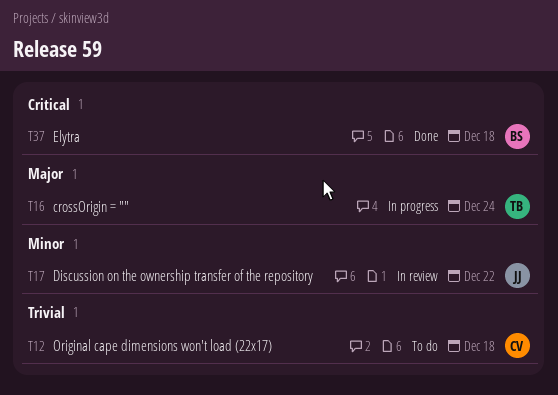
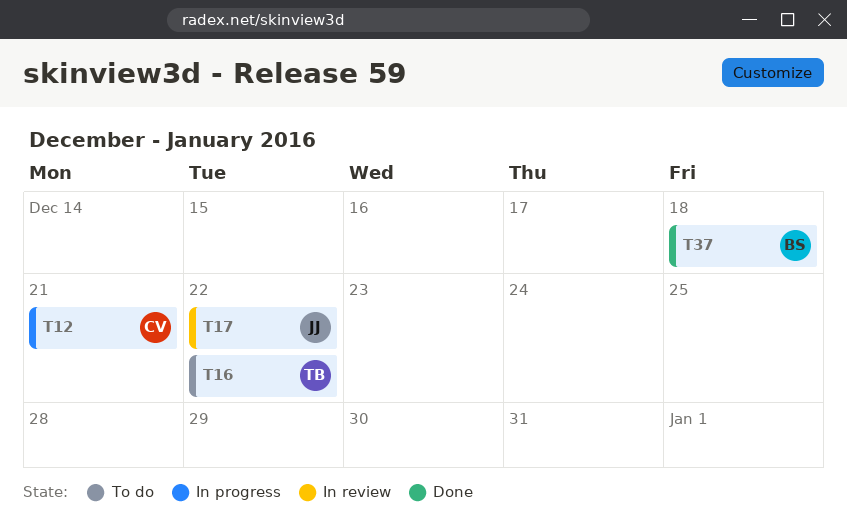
T12, status: To do -> In progress
T12, due: Dec 18 -> Dec 21
T16, status: In progress -> To do
T16, due: Dec 24 -> Dec 22

